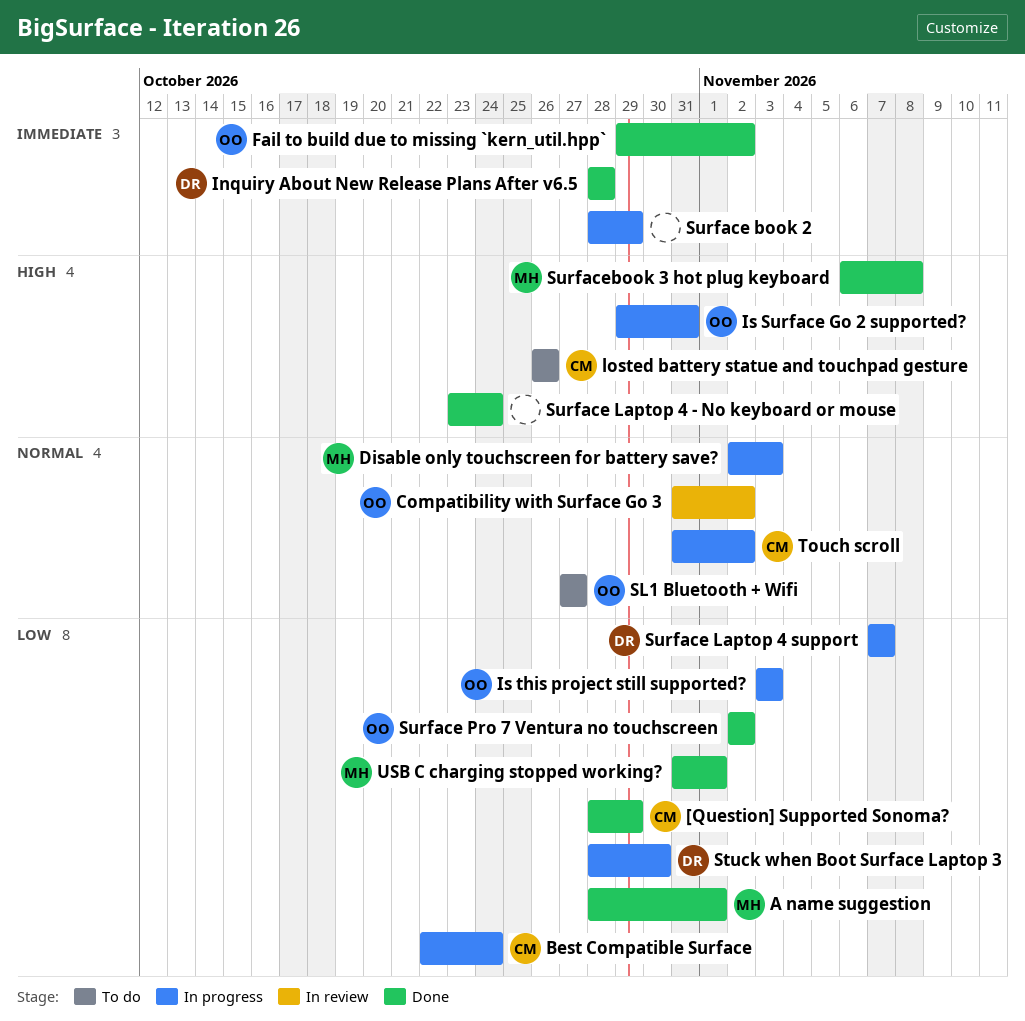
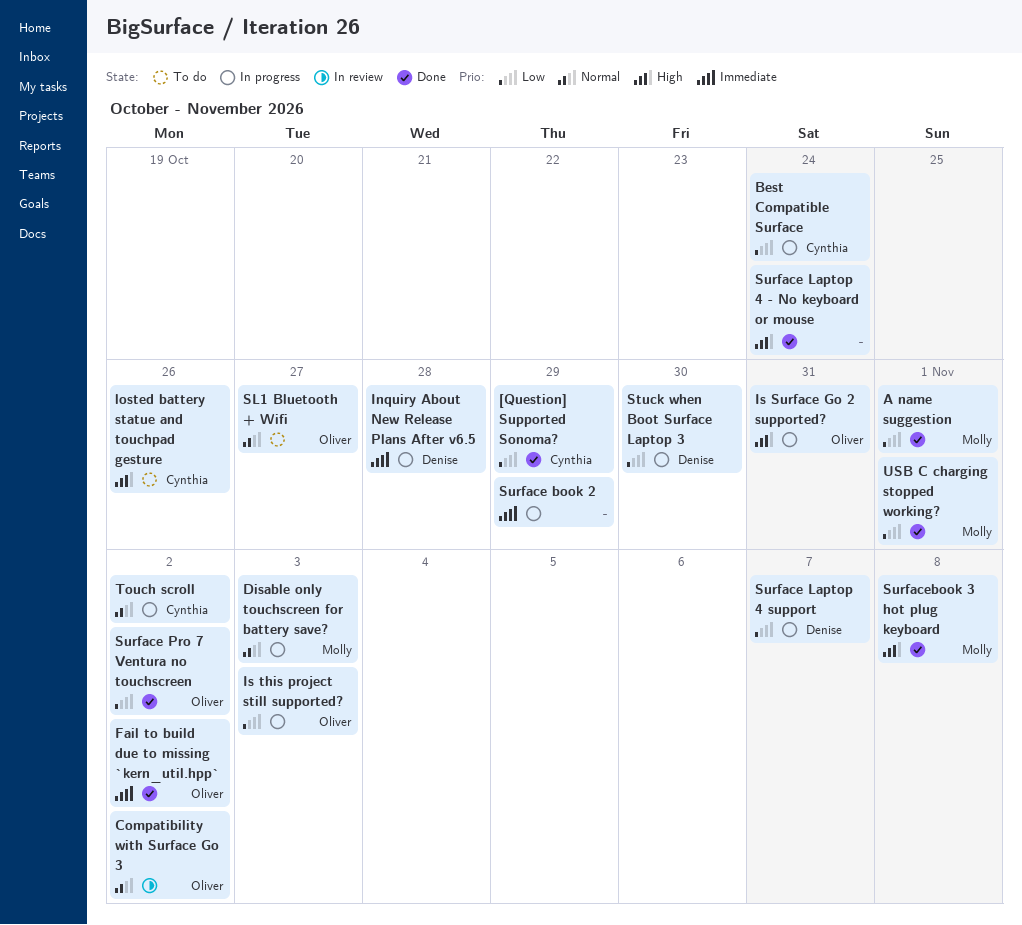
Inquiry About New Release Plans After v6.5, status: Done -> In progress

